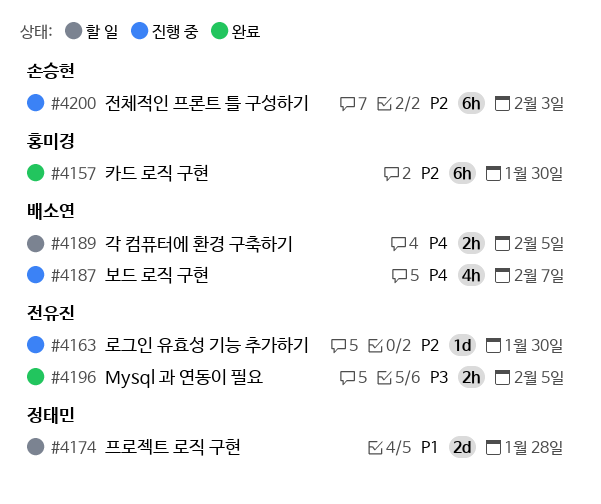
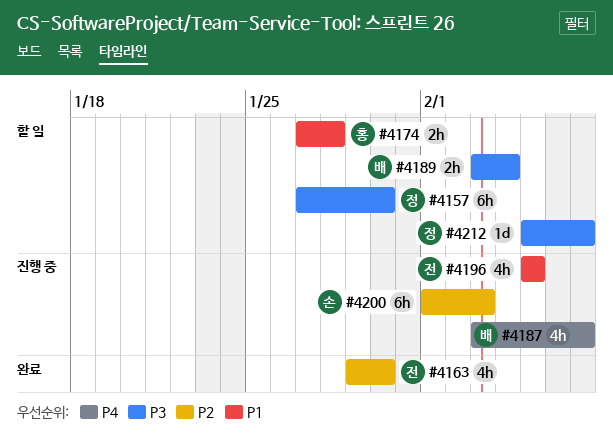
#4157, status: 완료 -> 할 일
#4157, owner: 홍미경 -> 정태민
#4157, priority: P2 -> P3
#4163, status: 진행 중 -> 완료
#4163, estimate: 1d -> 4h
#4174, owner: 정태민 -> 홍미경
#4174, estimate: 2d -> 2h
#4189, priority: P4 -> P3
#4189, due: Feb 5 -> Feb 4
#4196, status: 완료 -> 진행 중
#4196, priority: P3 -> P1
#4196, estimate: 2h -> 4h
#4212: none -> present

